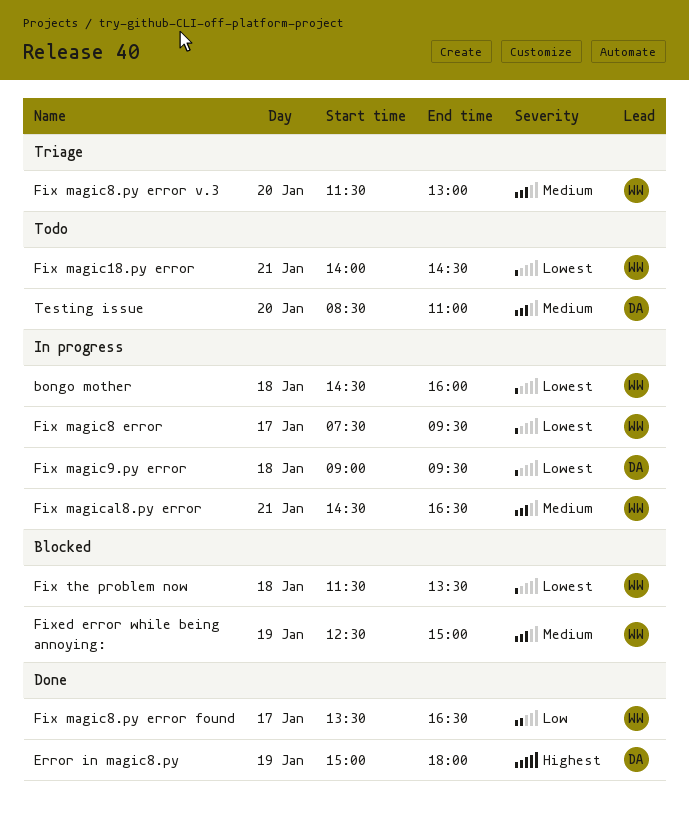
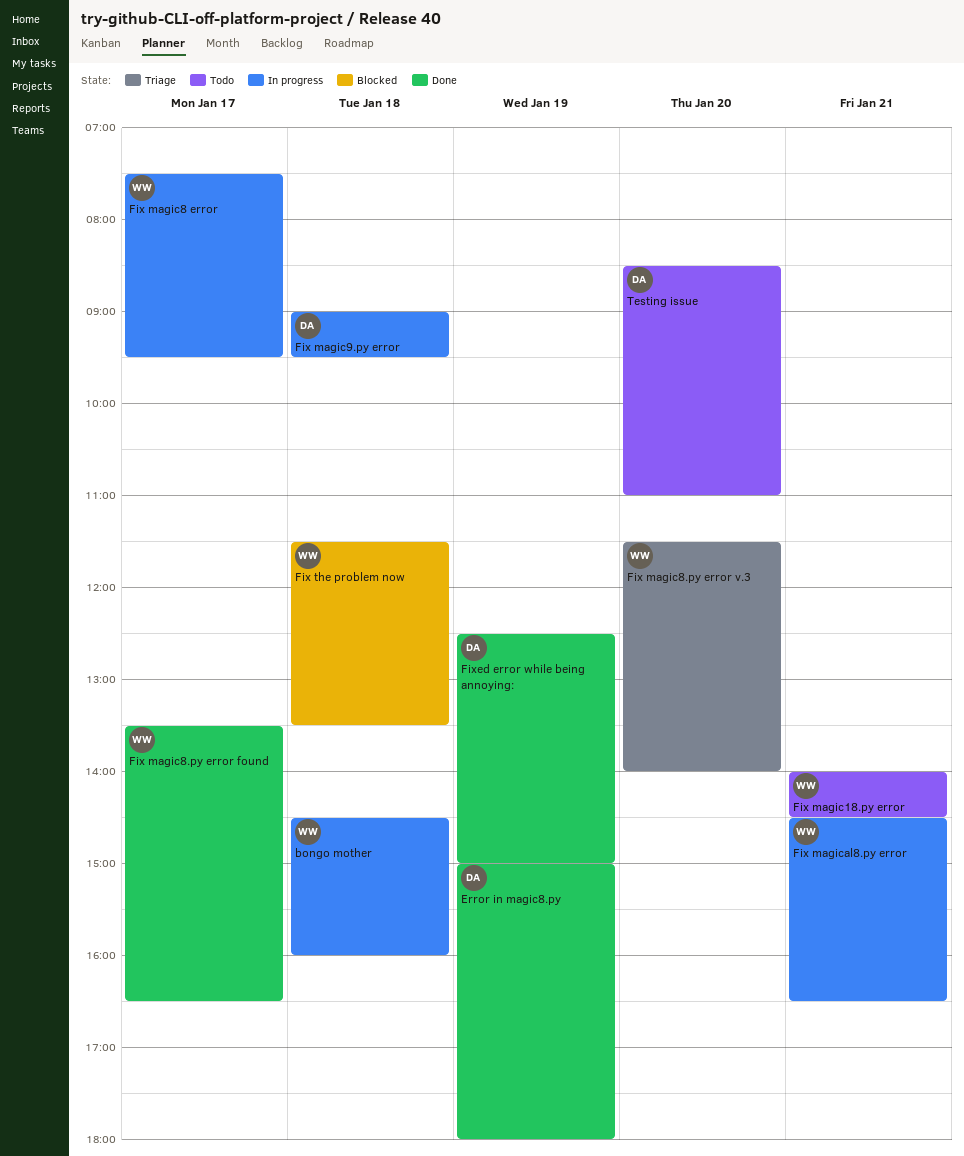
Fix magic8.py error v.3, ends: 13:00 -> 14:00
Fixed error while being annoying:, status: Blocked -> Done
Fixed error while being annoying:, owner: WW -> DA

